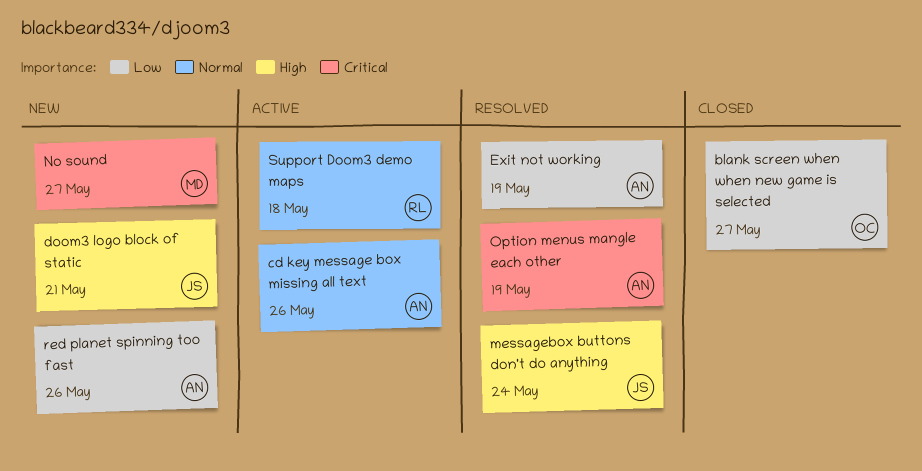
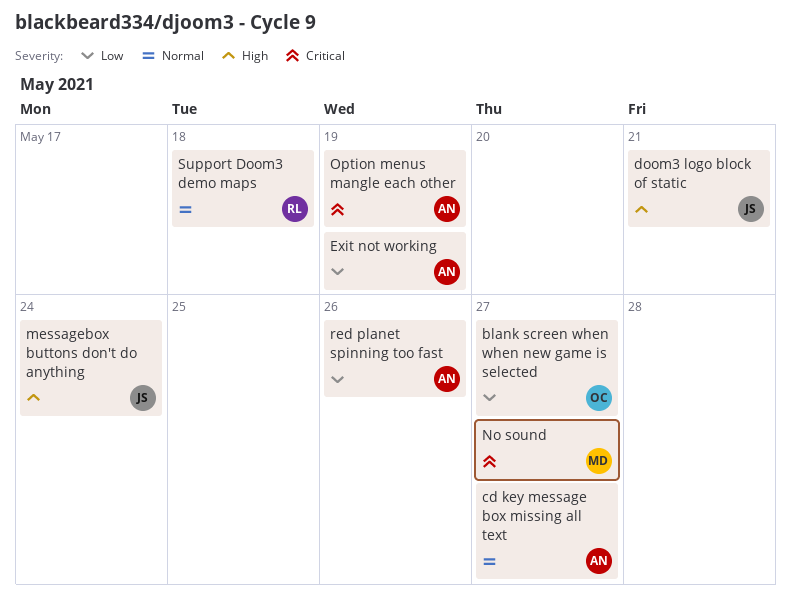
cd key message box missing all text, due: May 26 -> May 27

